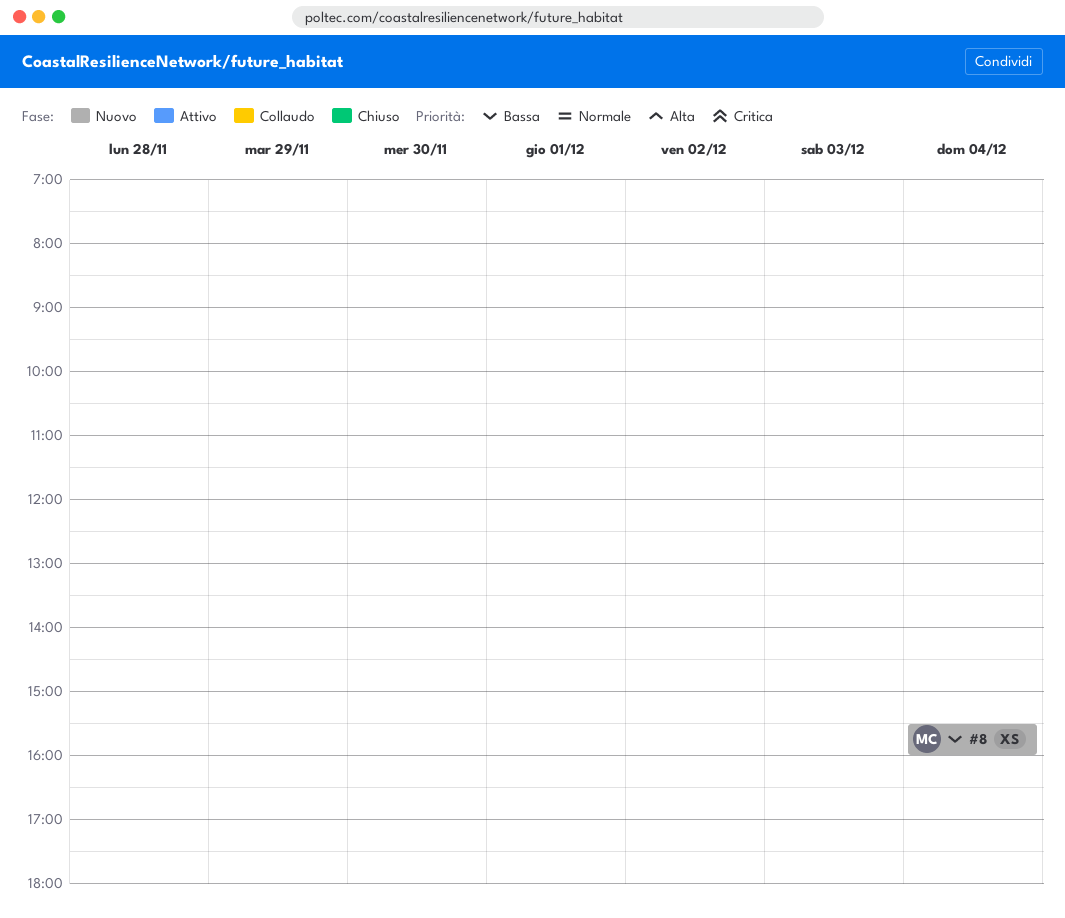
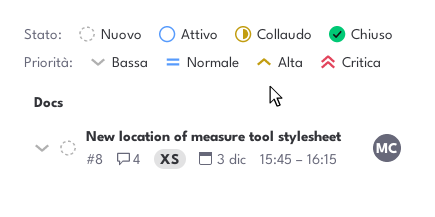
#8, day: Dec 4 -> Dec 3
#8, begins: 15:30 -> 15:45
#8, ends: 16:00 -> 16:15

